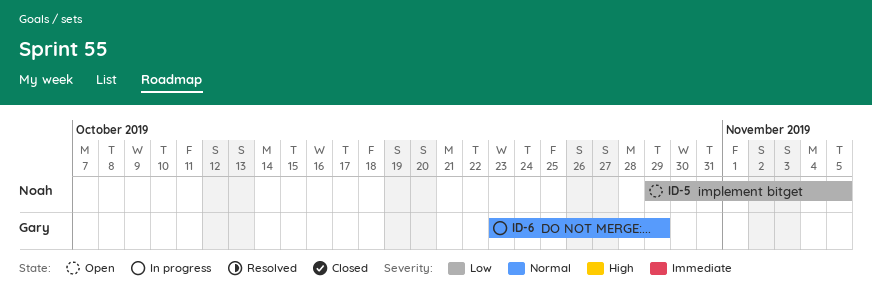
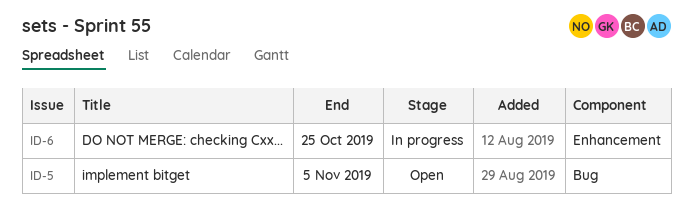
ID-6, due: Oct 29 -> Oct 25

